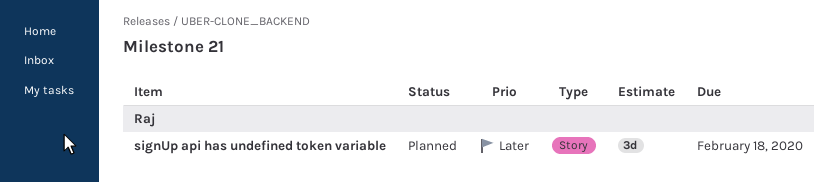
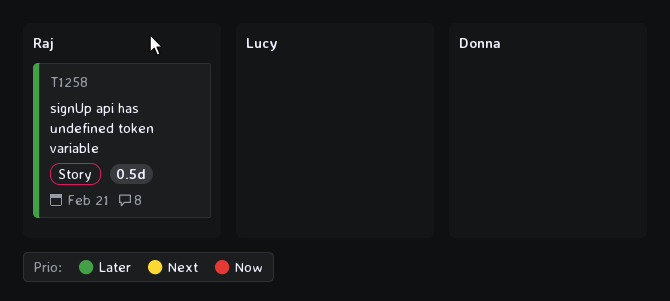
signUp api has undefined token variable, estimate: 3d -> 0.5d
signUp api has undefined token variable, due: Feb 18 -> Feb 21

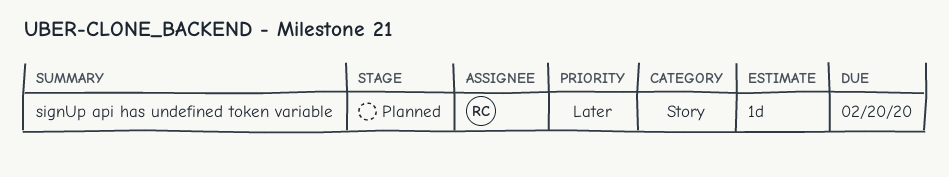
signUp api has undefined token variable, estimate: 0.5d -> 1d
signUp api has undefined token variable, due: Feb 21 -> Feb 20

